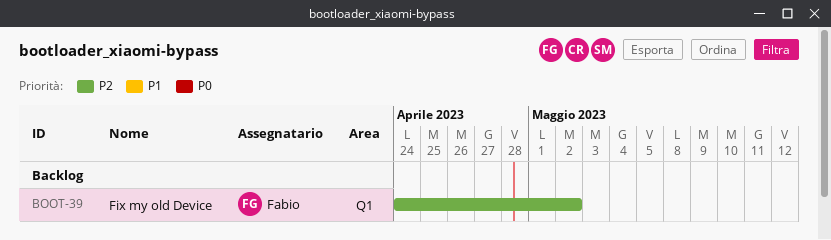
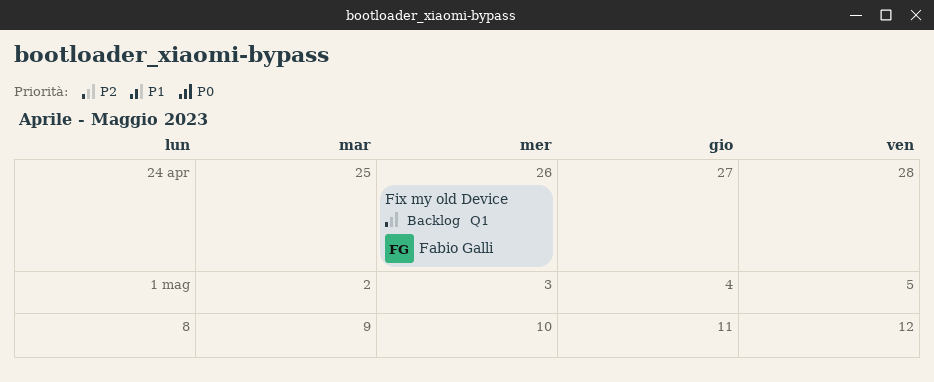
Fix my old Device, due: May 2 -> Apr 26

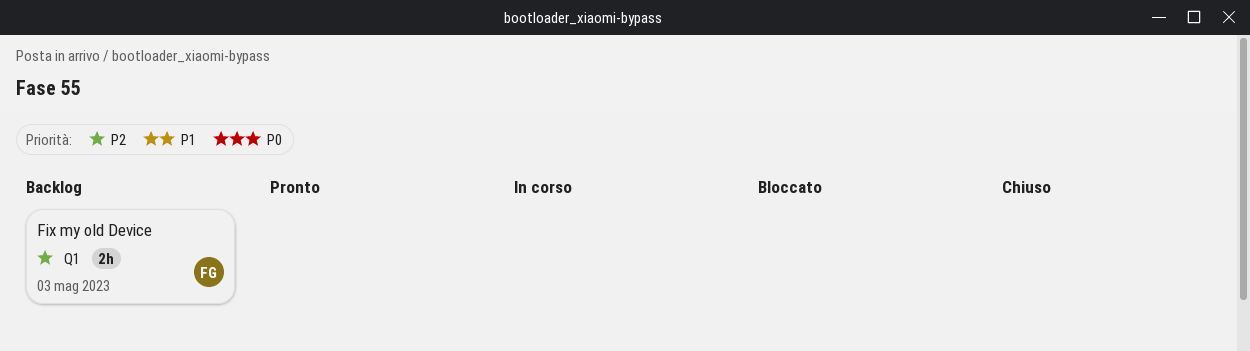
Fix my old Device, due: Apr 26 -> May 3

